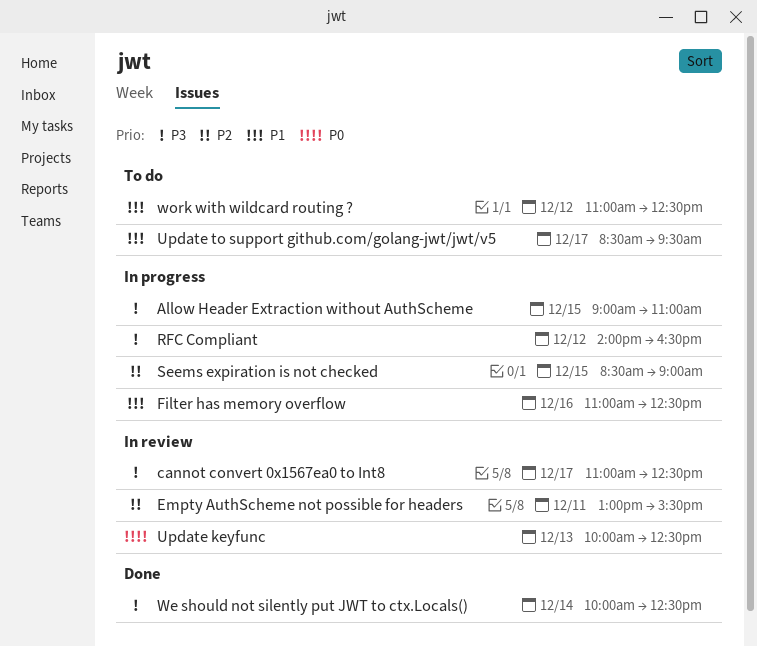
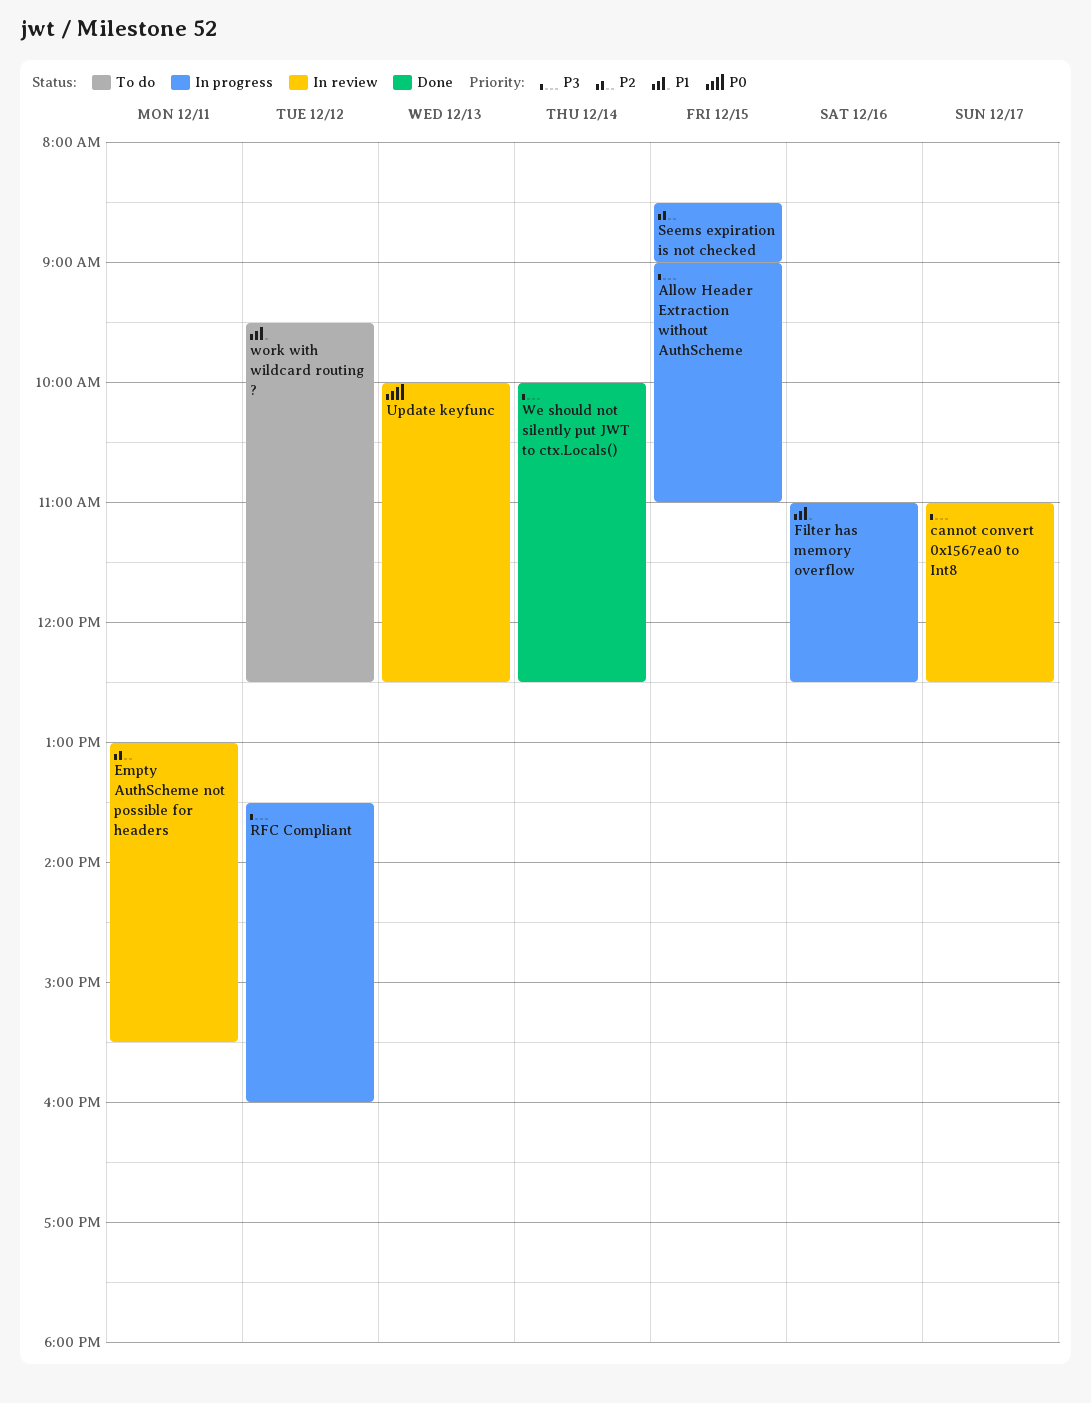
RFC Compliant, begins: 14:00 -> 13:30
RFC Compliant, ends: 16:30 -> 16:00
Update to support github.com/golang-jwt/jwt/v5: present -> none
work with wildcard routing ?, begins: 11:00 -> 09:30

